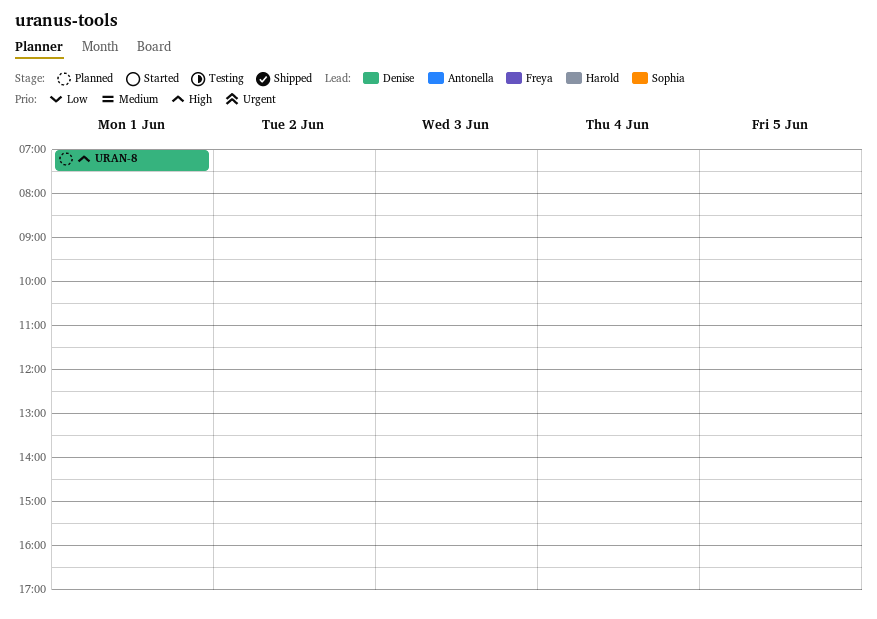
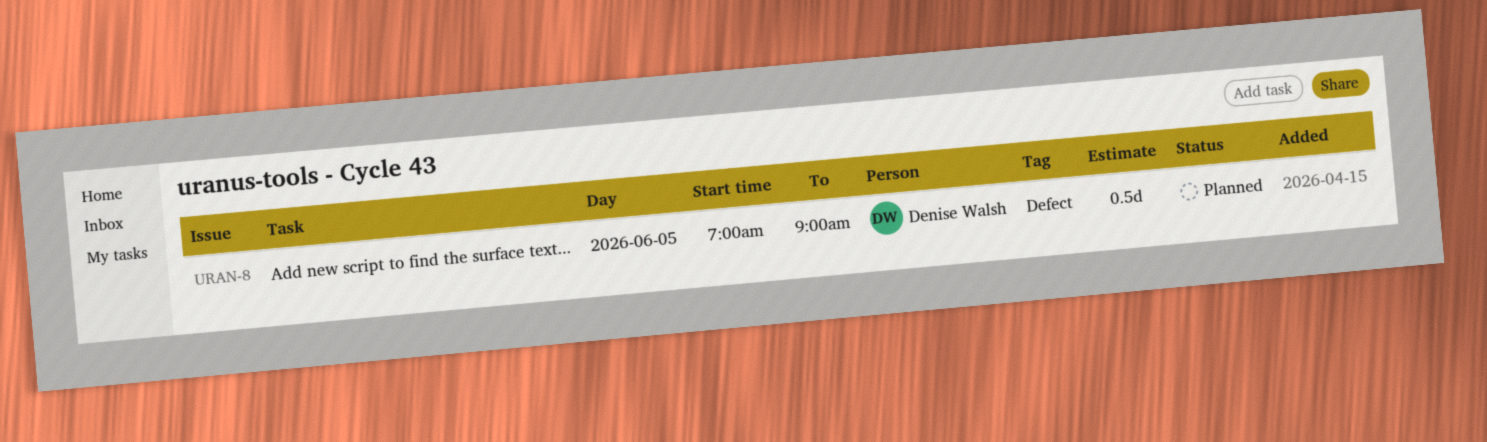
URAN-8, day: Jun 1 -> Jun 5
URAN-8, ends: 07:30 -> 09:00

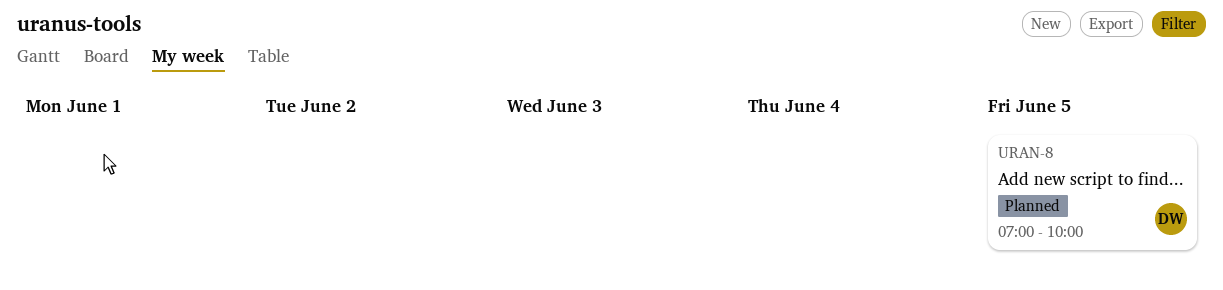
URAN-8, ends: 09:00 -> 10:00

